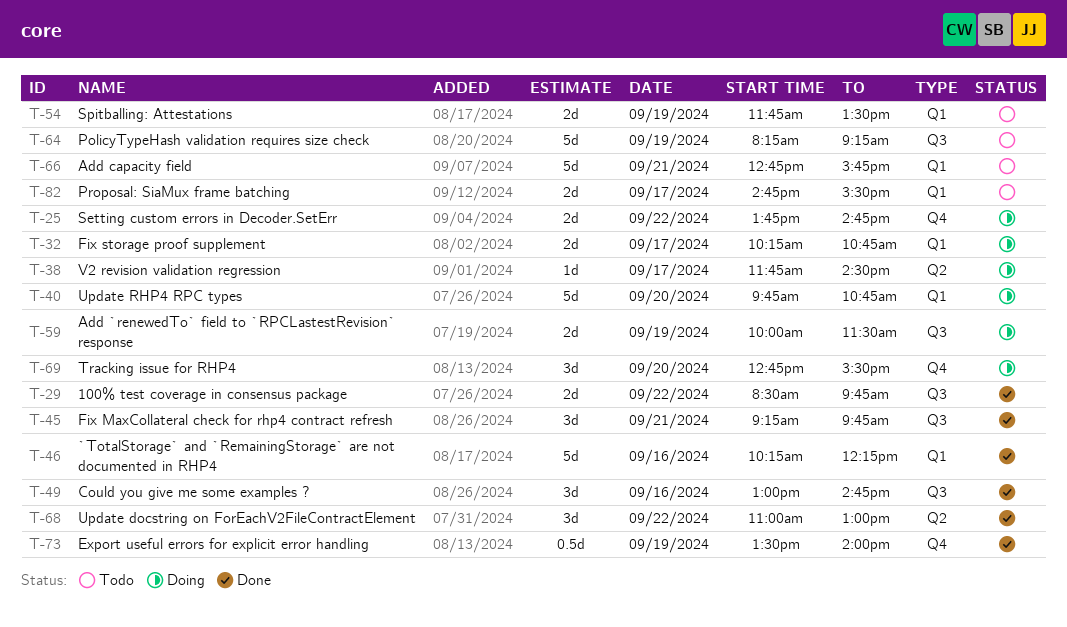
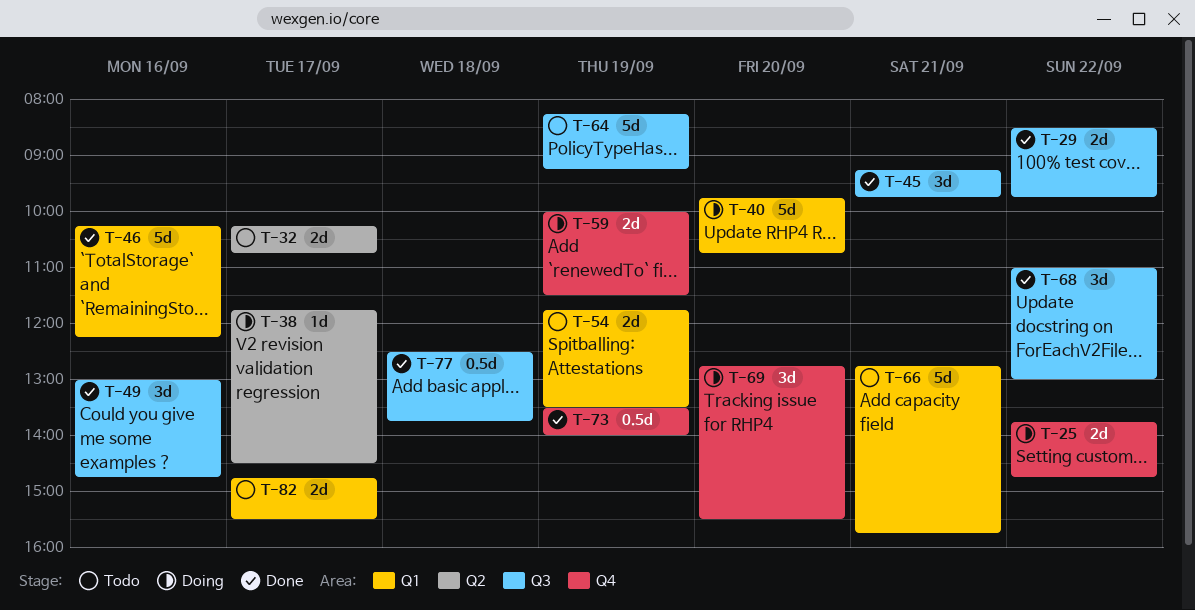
T-32, status: Doing -> Todo
T-32, label: Q1 -> Q2
T-59, label: Q3 -> Q4
T-68, label: Q2 -> Q3
T-77: none -> present

